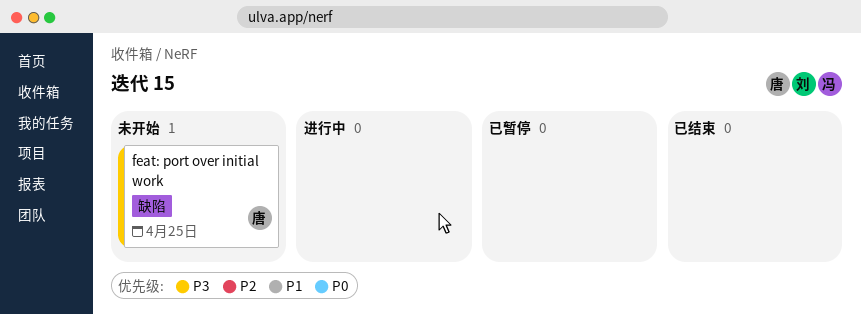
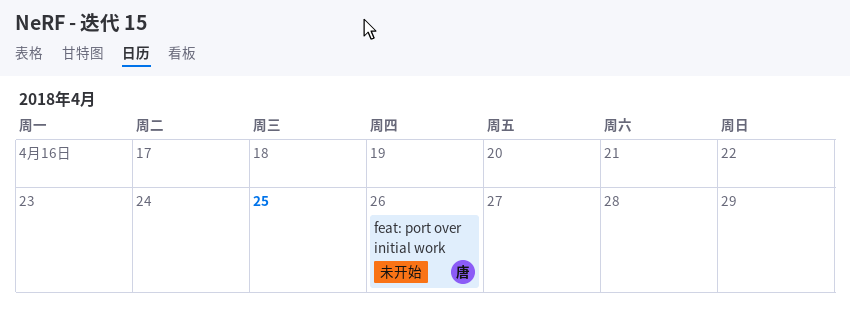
feat: port over initial work, due: Apr 25 -> Apr 26

